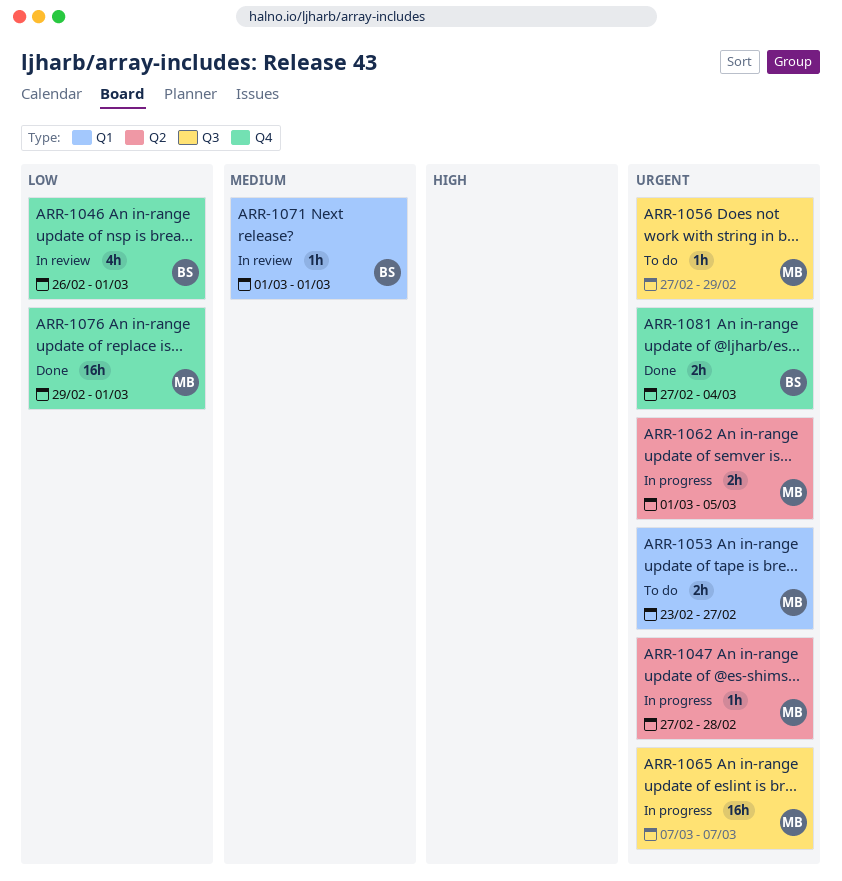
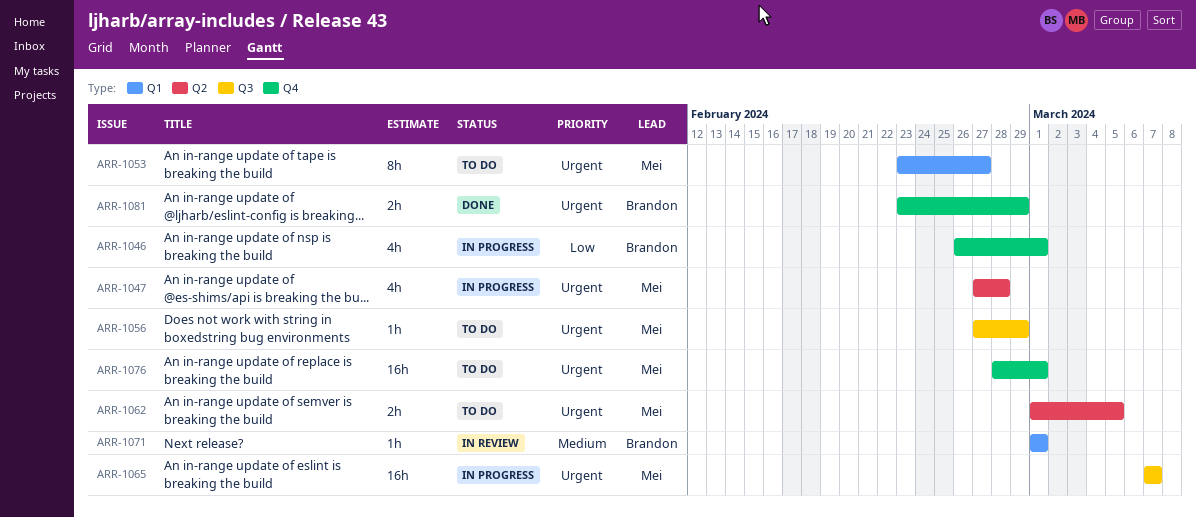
ARR-1046, status: In review -> In progress
ARR-1047, estimate: 1h -> 4h
ARR-1053, estimate: 2h -> 8h
ARR-1062, status: In progress -> To do
ARR-1076, status: Done -> To do
ARR-1076, priority: Low -> Urgent
ARR-1076, start: Feb 29 -> Feb 28
ARR-1081, start: Feb 27 -> Feb 23
ARR-1081, due: Mar 4 -> Feb 29

